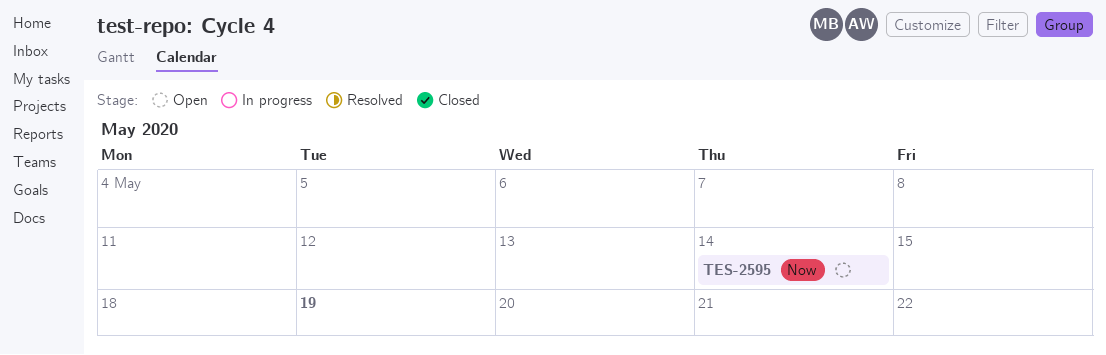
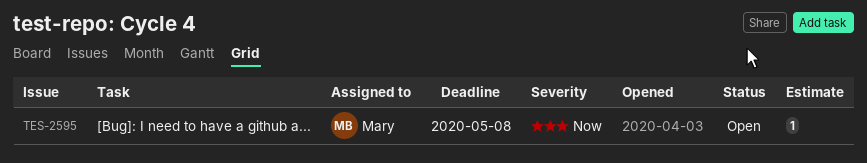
TES-2595, due: May 14 -> May 8

